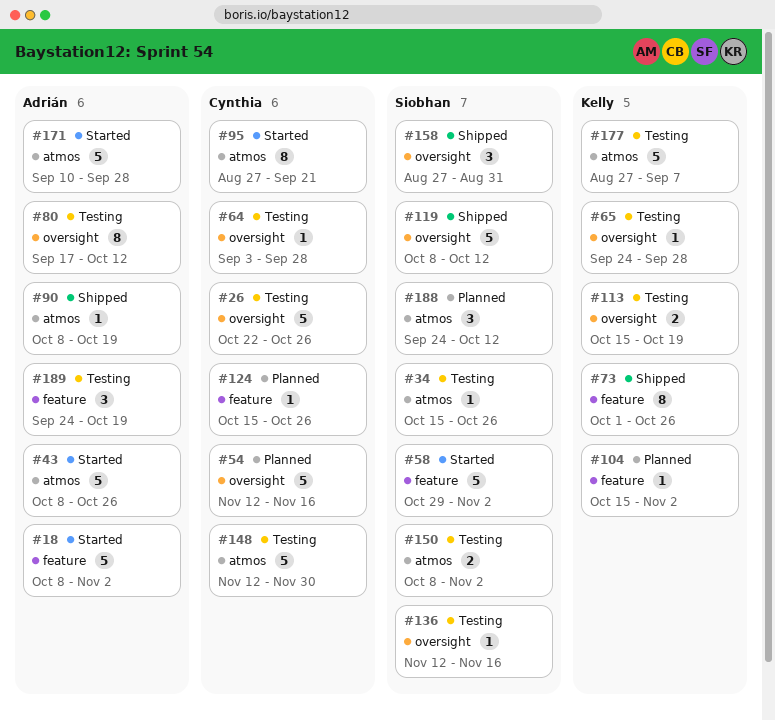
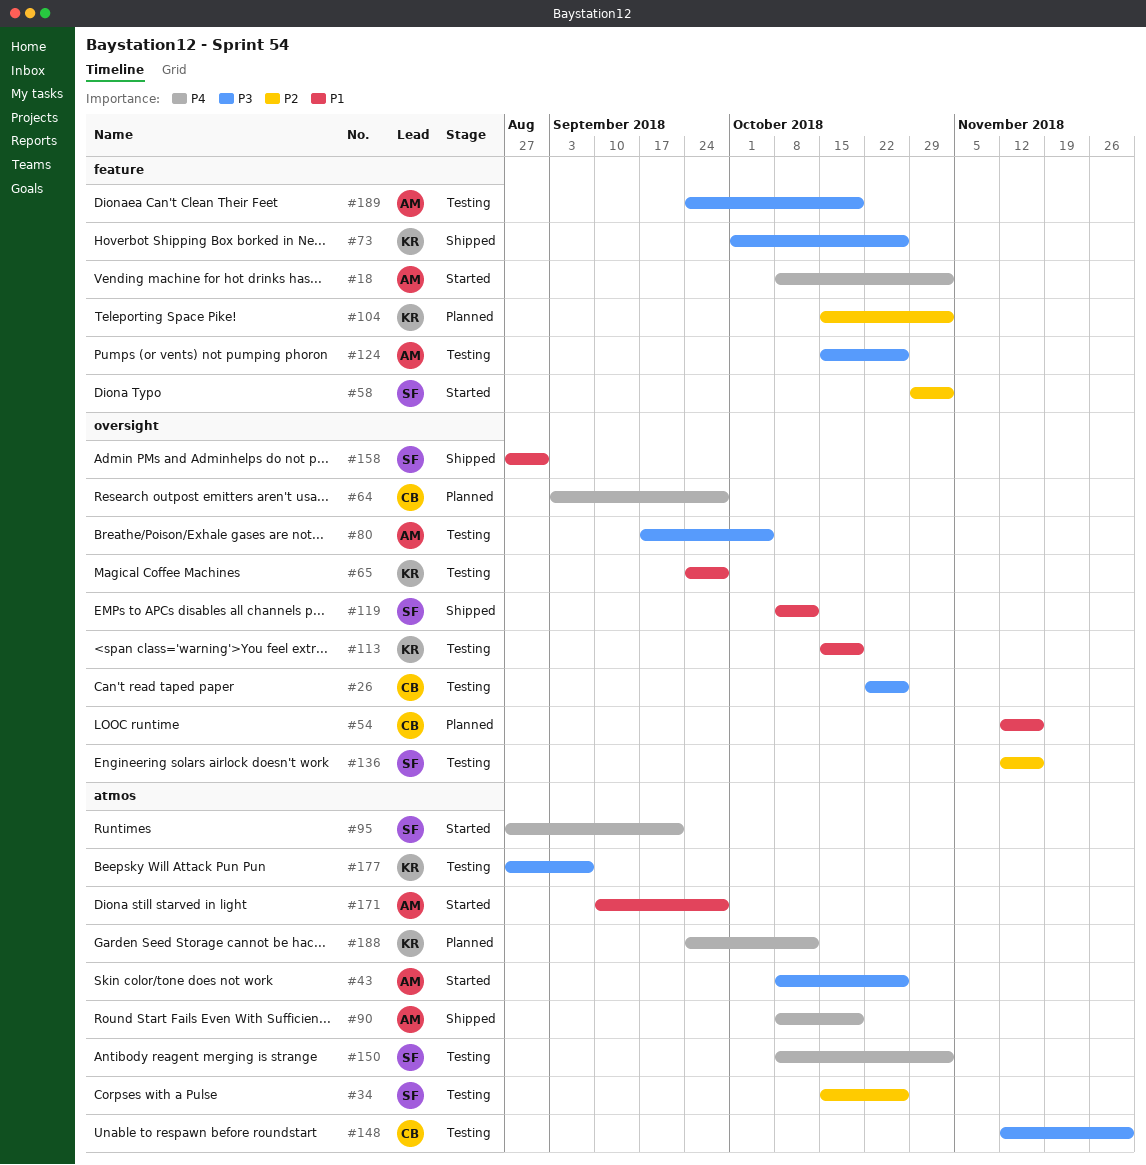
#64, status: Testing -> Planned
#80, due: Oct 12 -> Oct 5
#95, owner: Cynthia -> Siobhan
#124, status: Planned -> Testing
#124, owner: Cynthia -> Adrián
#188, owner: Siobhan -> Kelly

